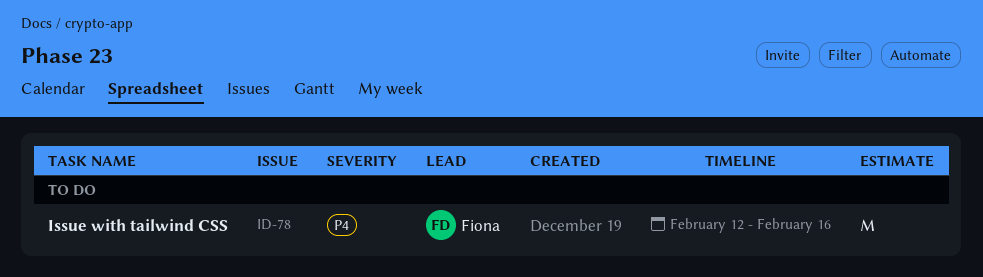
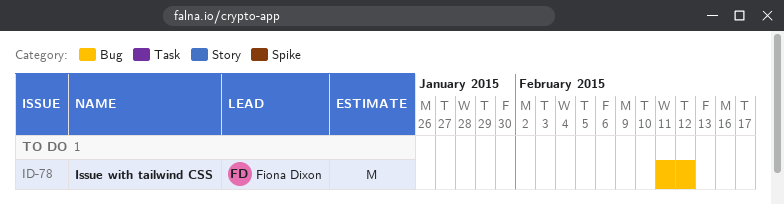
ID-78, start: Feb 12 -> Feb 11
ID-78, due: Feb 16 -> Feb 12

